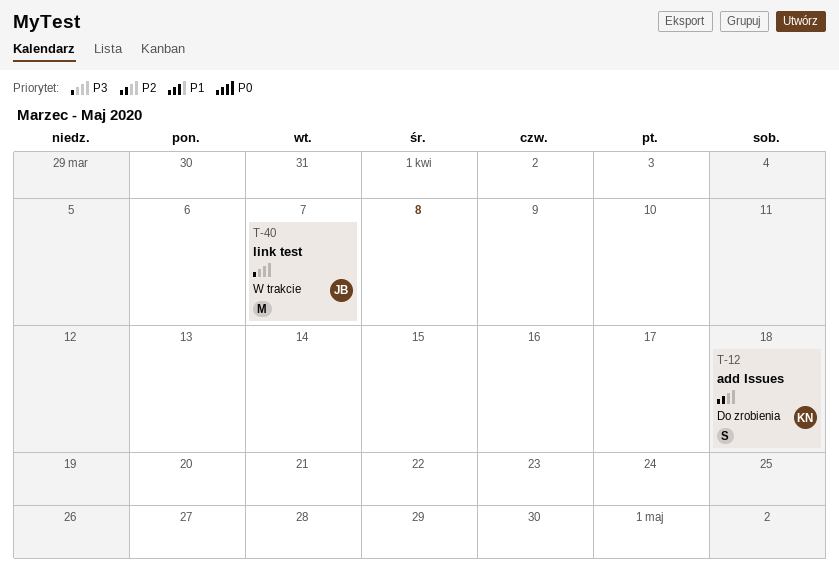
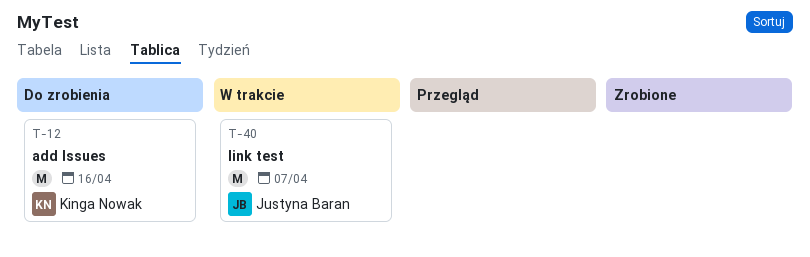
T-12, estimate: S -> M
T-12, due: Apr 18 -> Apr 16

